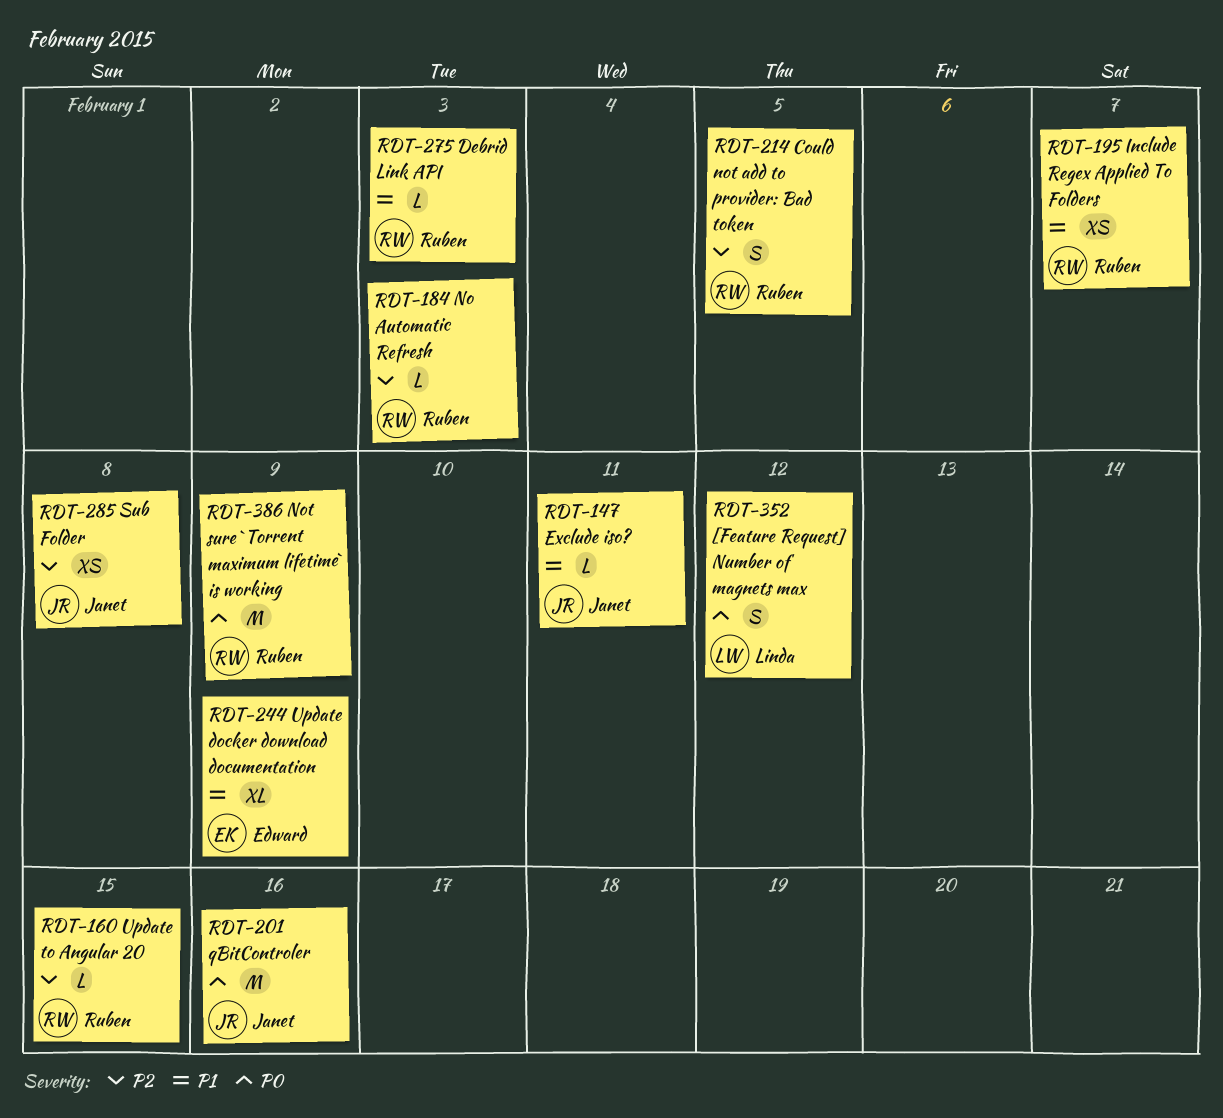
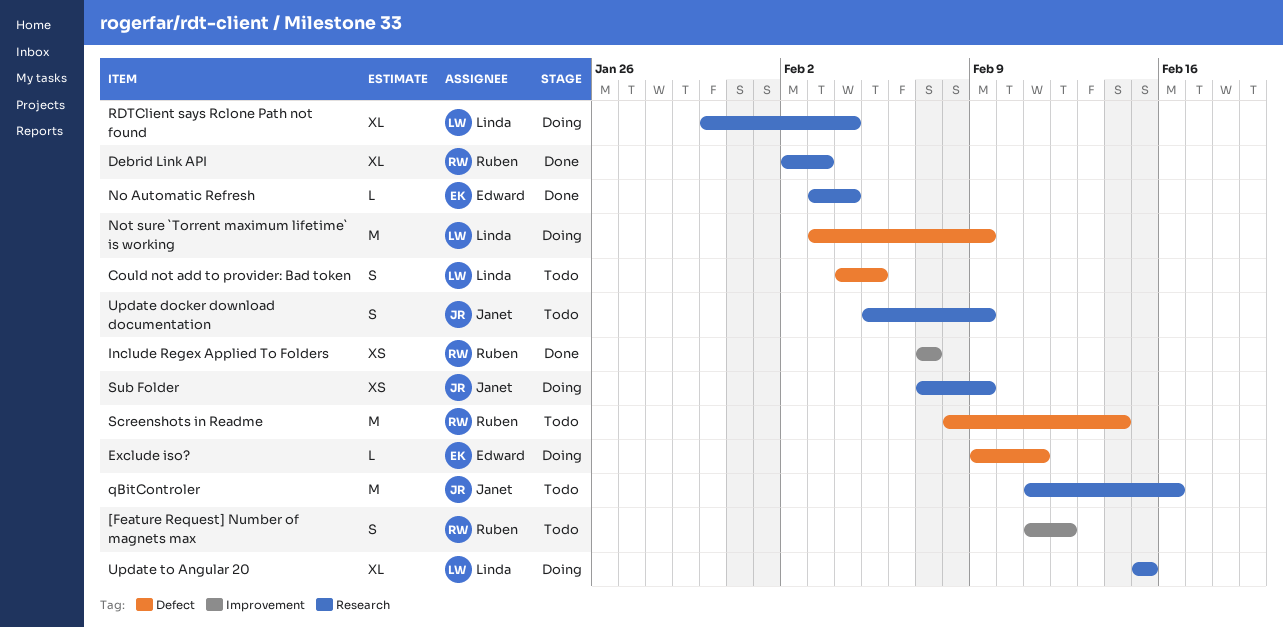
[Feature Request] Number of magnets max, owner: Linda -> Ruben
Could not add to provider: Bad token, owner: Ruben -> Linda
Debrid Link API, estimate: L -> XL
Exclude iso?, owner: Janet -> Edward
No Automatic Refresh, owner: Ruben -> Edward
No Automatic Refresh, due: Feb 3 -> Feb 4
Not sure `Torrent maximum lifetime` is working, owner: Ruben -> Linda
RDTClient says Rclone Path not found: none -> present
Screenshots in Readme: none -> present
Sub Folder, due: Feb 8 -> Feb 9
Update docker download documentation, owner: Edward -> Janet
Update docker download documentation, estimate: XL -> S
Update to Angular 20, owner: Ruben -> Linda
Update to Angular 20, estimate: L -> XL

